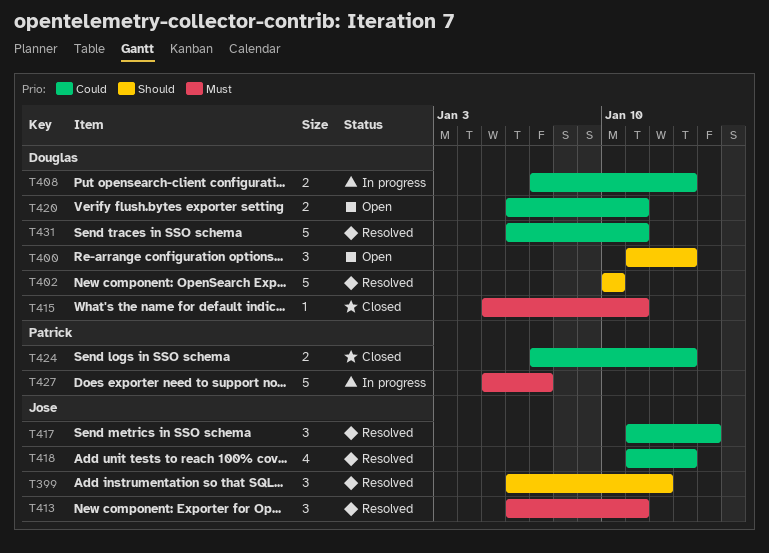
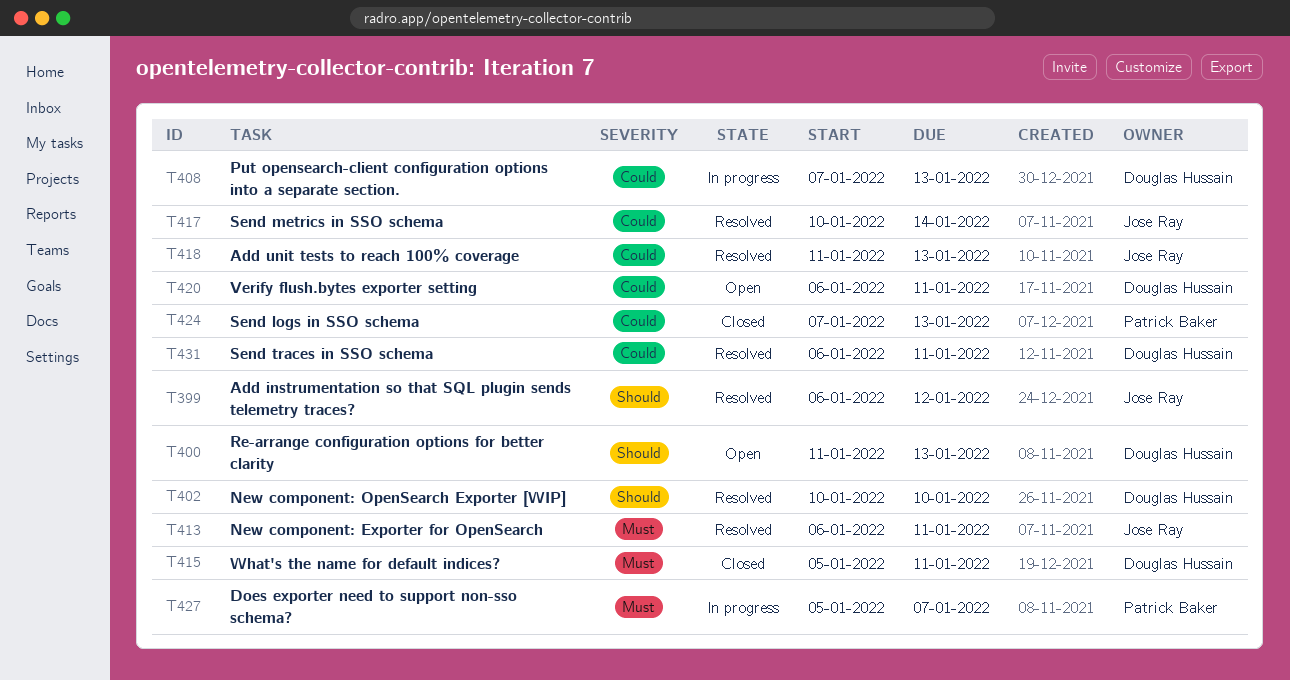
T417, start: Jan 11 -> Jan 10

